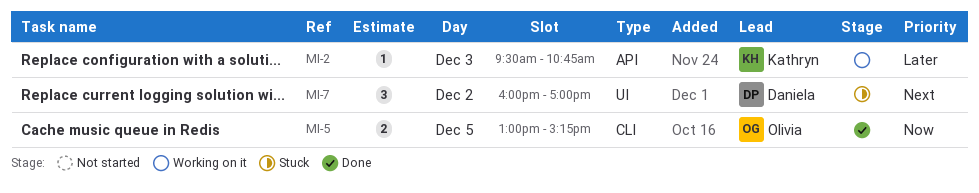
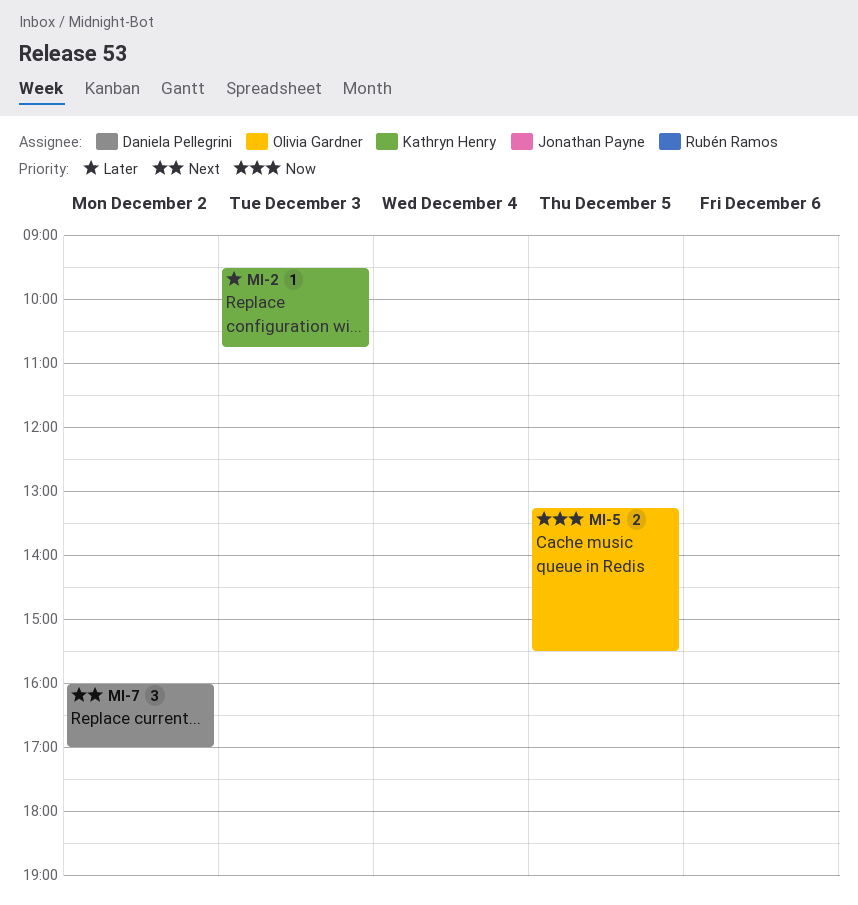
MI-5, begins: 13:00 -> 13:15
MI-5, ends: 15:15 -> 15:30

